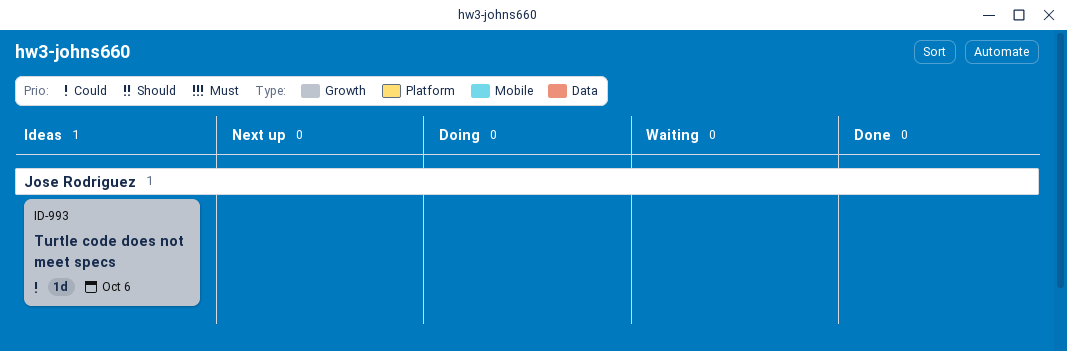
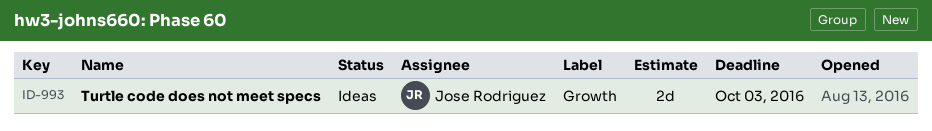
ID-993, estimate: 1d -> 2d
ID-993, due: Oct 6 -> Oct 3

